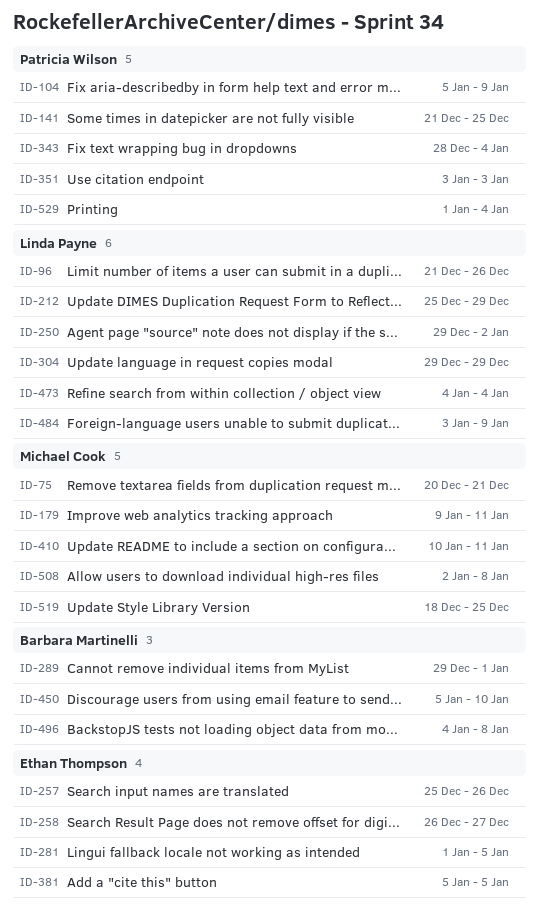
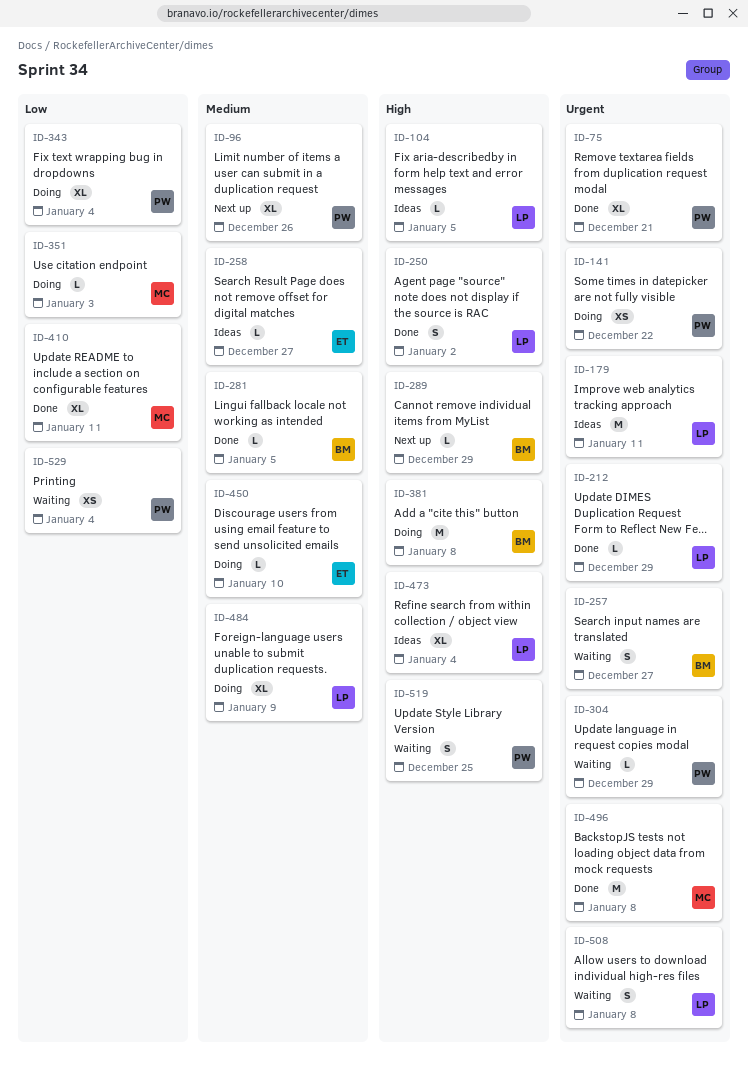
ID-75, owner: Michael Cook -> Patricia Wilson
ID-96, owner: Linda Payne -> Patricia Wilson
ID-104, owner: Patricia Wilson -> Linda Payne
ID-104, due: Jan 9 -> Jan 5
ID-141, due: Dec 25 -> Dec 22
ID-179, owner: Michael Cook -> Linda Payne
ID-257, owner: Ethan Thompson -> Barbara Martinelli
ID-257, due: Dec 26 -> Dec 27
ID-281, owner: Ethan Thompson -> Barbara Martinelli
ID-289, due: Jan 1 -> Dec 29
ID-304, owner: Linda Payne -> Patricia Wilson
ID-351, owner: Patricia Wilson -> Michael Cook
ID-381, owner: Ethan Thompson -> Barbara Martinelli
ID-381, due: Jan 5 -> Jan 8
ID-450, owner: Barbara Martinelli -> Ethan Thompson
ID-496, owner: Barbara Martinelli -> Michael Cook
ID-508, owner: Michael Cook -> Linda Payne
ID-519, owner: Michael Cook -> Patricia Wilson

